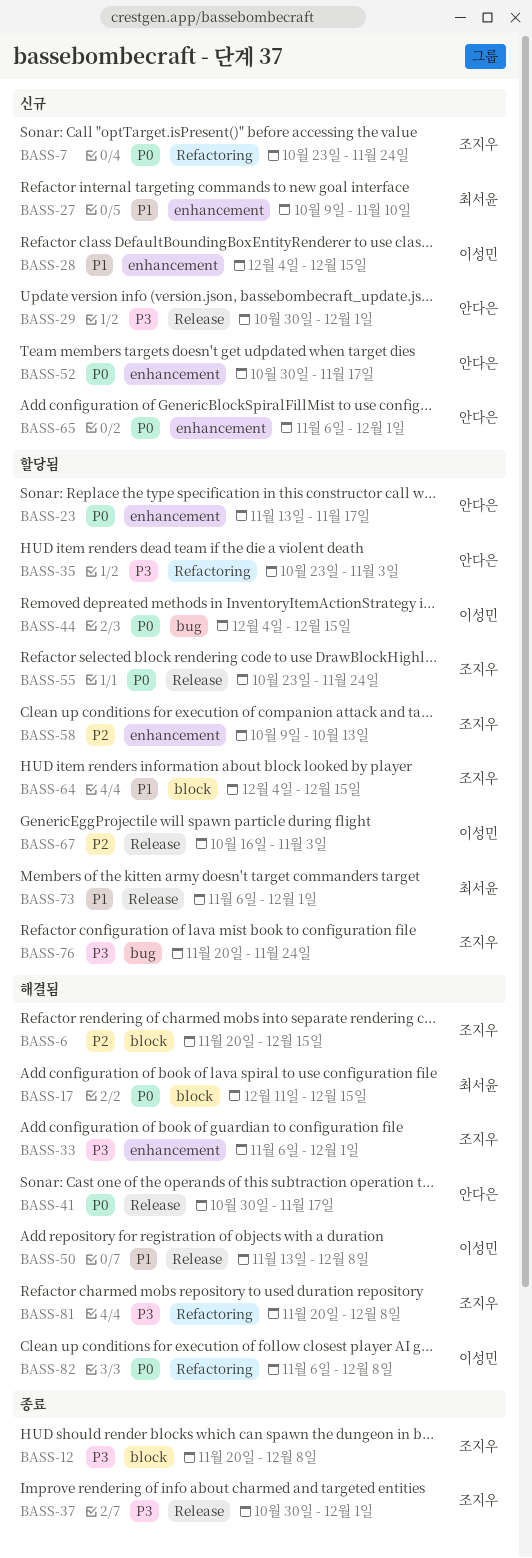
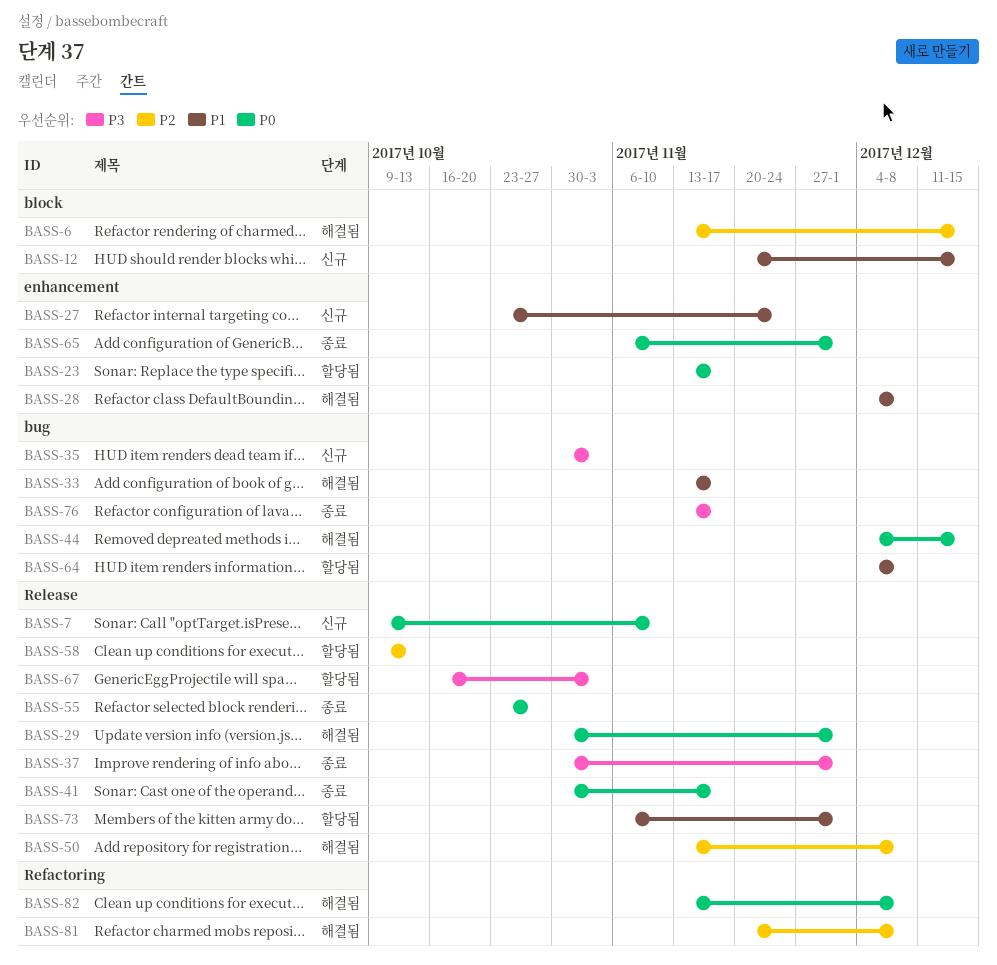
BASS-6, start: Nov 20 -> Nov 13
BASS-7, label: Refactoring -> Release
BASS-7, start: Oct 23 -> Oct 9
BASS-7, due: Nov 24 -> Nov 10
BASS-12, status: 종료 -> 신규
BASS-12, priority: P3 -> P1
BASS-12, due: Dec 8 -> Dec 15
BASS-17: present -> none
BASS-27, start: Oct 9 -> Oct 23
BASS-27, due: Nov 10 -> Nov 24
BASS-28, status: 신규 -> 해결됨
BASS-28, due: Dec 15 -> Dec 8
BASS-29, status: 신규 -> 해결됨
BASS-29, priority: P3 -> P0
BASS-33, priority: P3 -> P1
BASS-33, label: enhancement -> bug
BASS-33, start: Nov 6 -> Nov 13
BASS-33, due: Dec 1 -> Nov 17
BASS-35, status: 할당됨 -> 신규
BASS-35, label: Refactoring -> bug
BASS-35, start: Oct 23 -> Oct 30
BASS-41, status: 해결됨 -> 종료
BASS-44, status: 할당됨 -> 해결됨
BASS-50, priority: P1 -> P2
BASS-52: present -> none
BASS-55, status: 할당됨 -> 종료
BASS-55, due: Nov 24 -> Oct 27
BASS-58, label: enhancement -> Release
BASS-64, label: block -> bug
BASS-64, due: Dec 15 -> Dec 8
BASS-65, status: 신규 -> 종료
BASS-67, priority: P2 -> P3
BASS-76, status: 할당됨 -> 종료
BASS-76, start: Nov 20 -> Nov 13
BASS-76, due: Nov 24 -> Nov 17
BASS-81, priority: P3 -> P2
BASS-82, start: Nov 6 -> Nov 13

